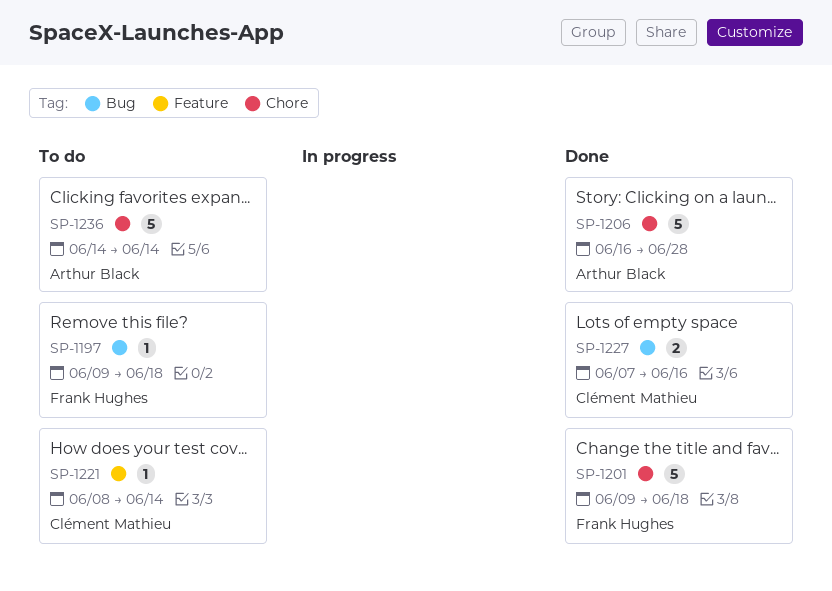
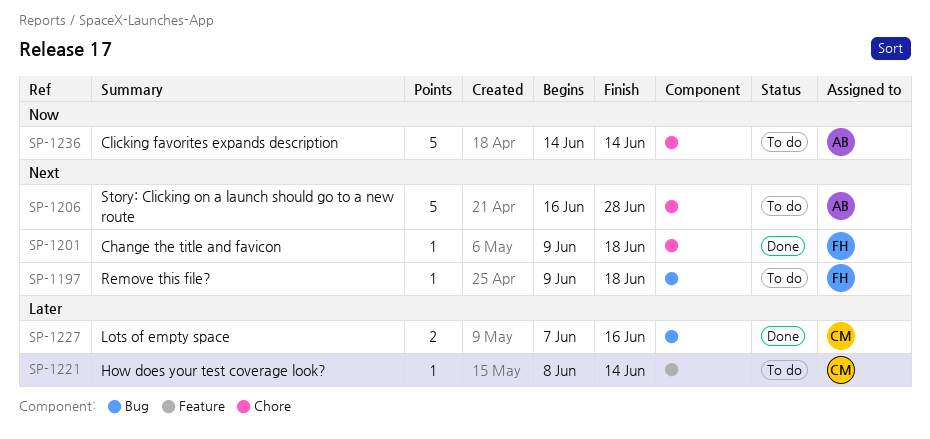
SP-1201, estimate: 5 -> 1
SP-1206, status: Done -> To do

